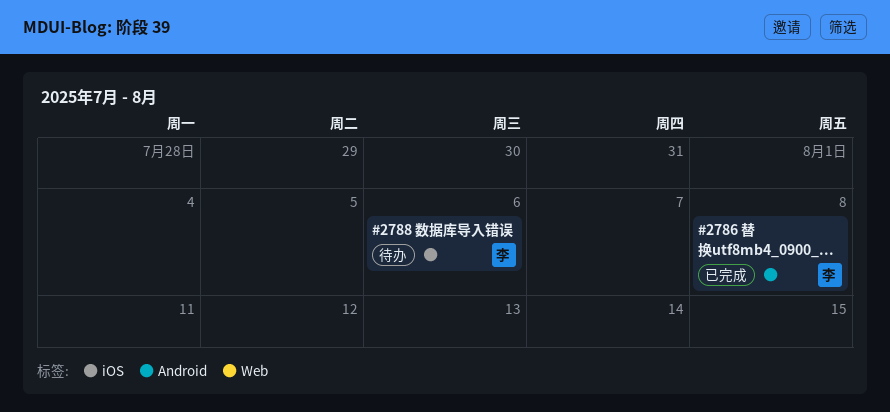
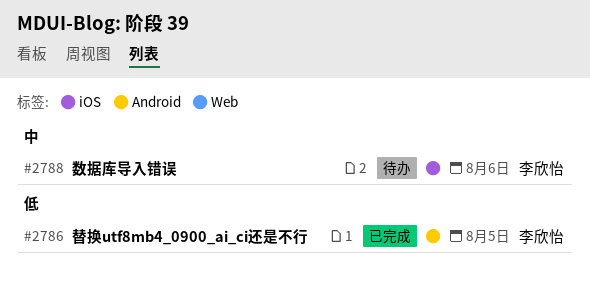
#2786, due: Aug 8 -> Aug 5

